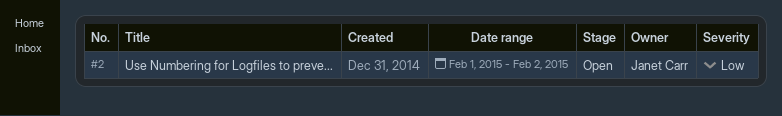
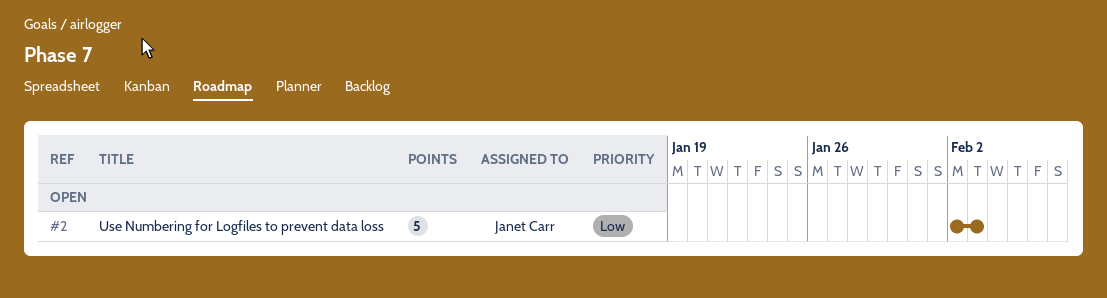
#2, start: Feb 1 -> Feb 2
#2, due: Feb 2 -> Feb 3

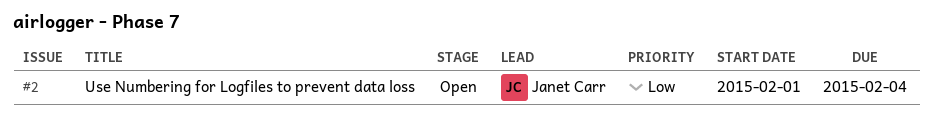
#2, start: Feb 2 -> Feb 1
#2, due: Feb 3 -> Feb 4

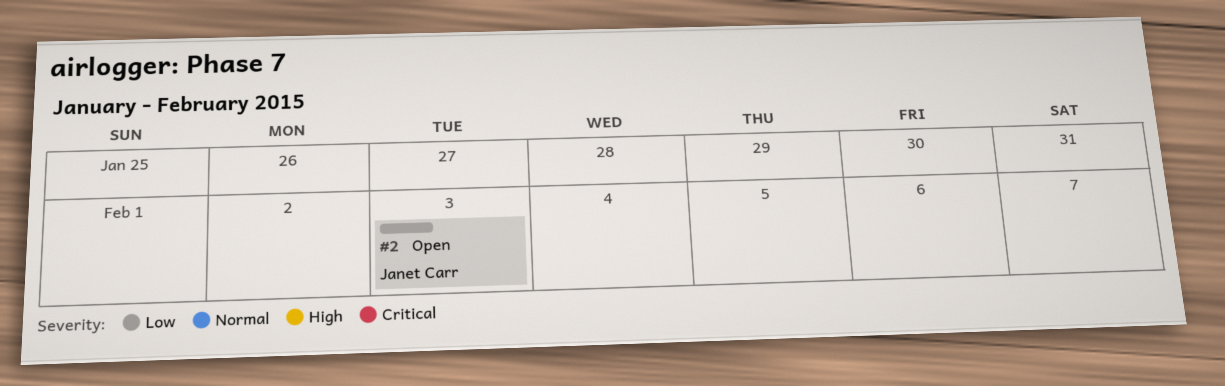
#2, due: Feb 4 -> Feb 3

